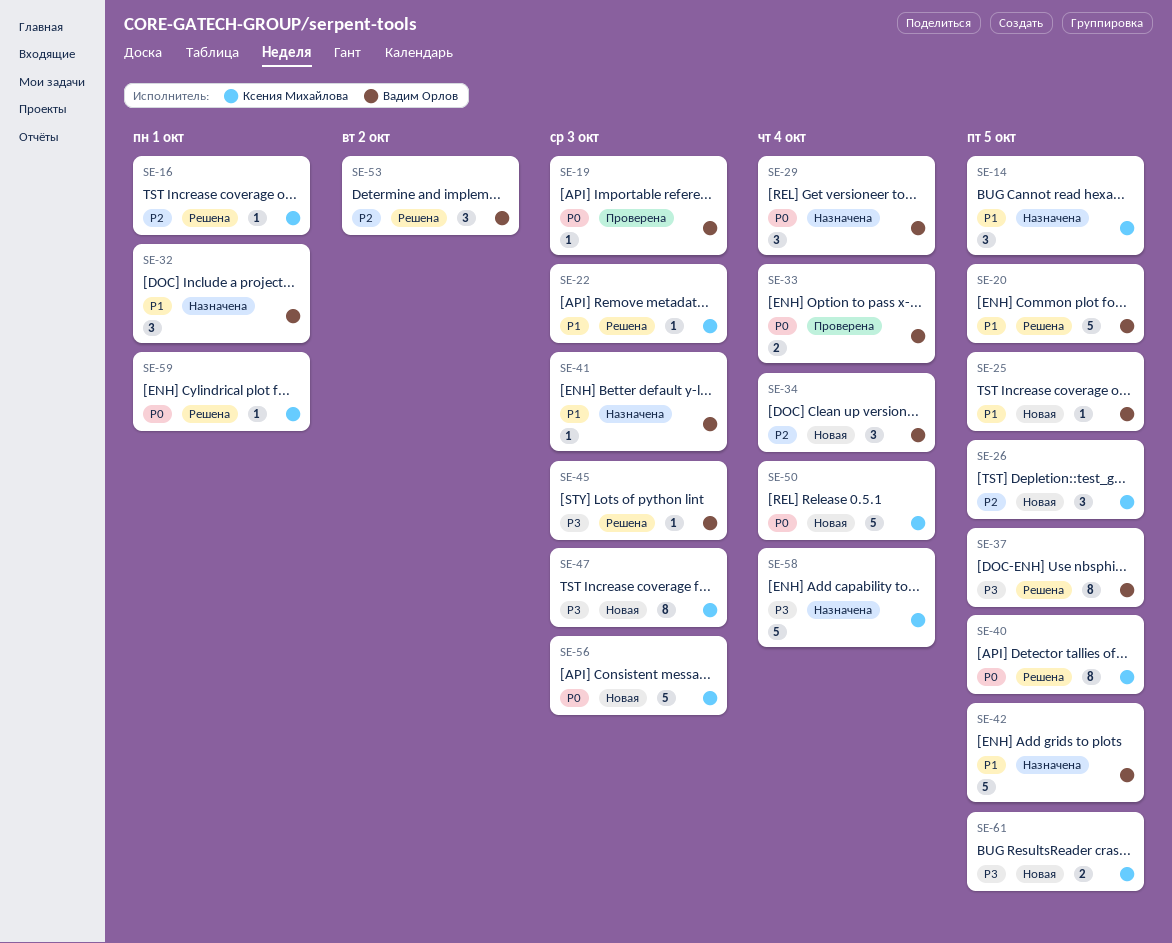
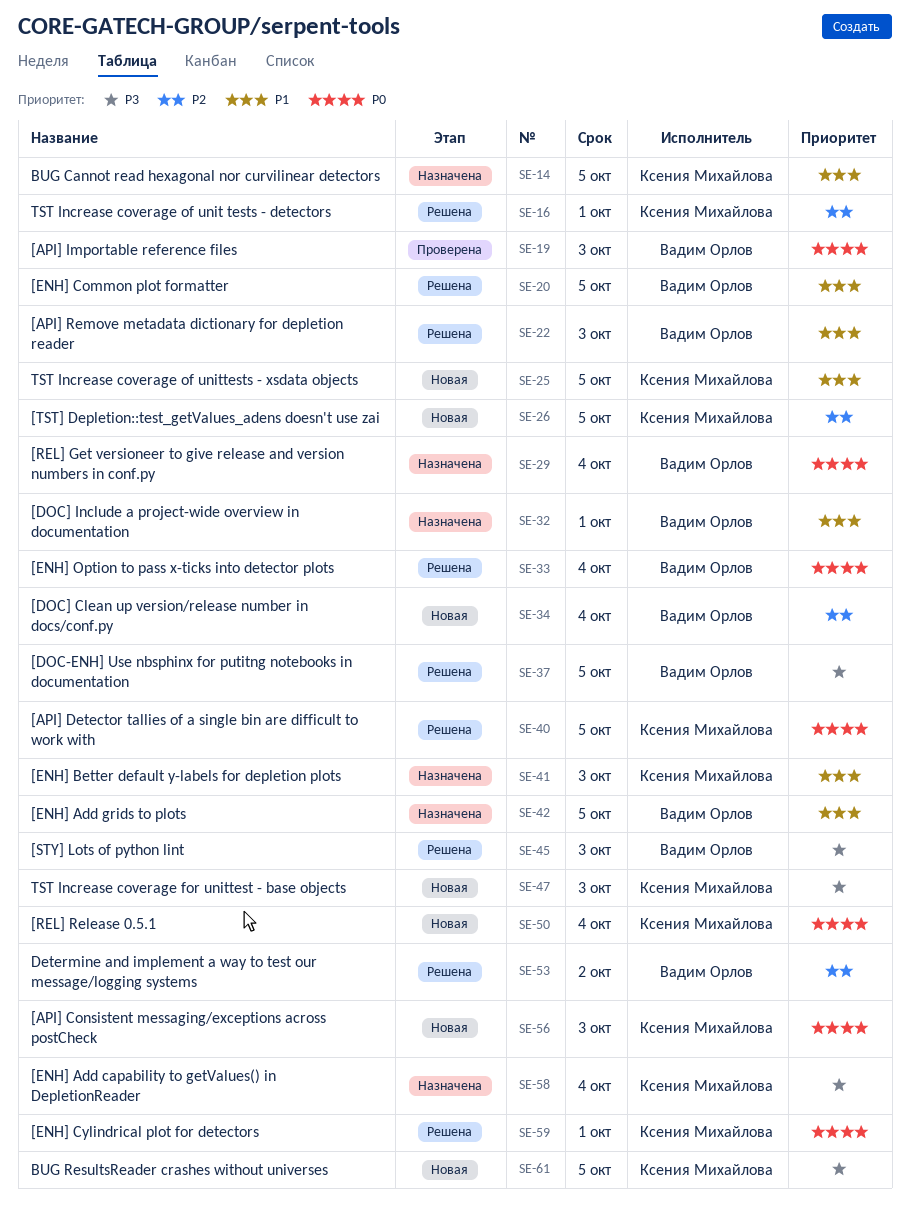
SE-22, owner: Ксения Михайлова -> Вадим Орлов
SE-25, owner: Вадим Орлов -> Ксения Михайлова
SE-33, status: Проверена -> Решена
SE-41, owner: Вадим Орлов -> Ксения Михайлова

